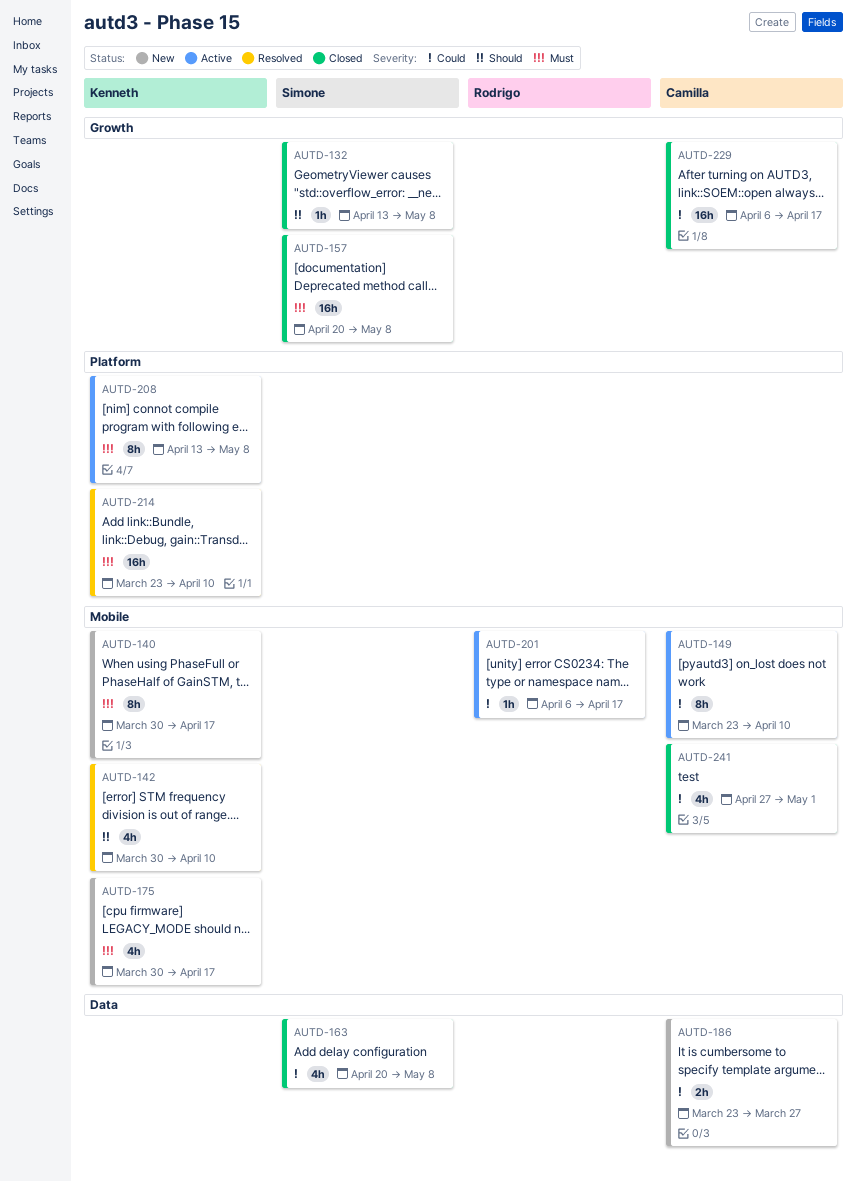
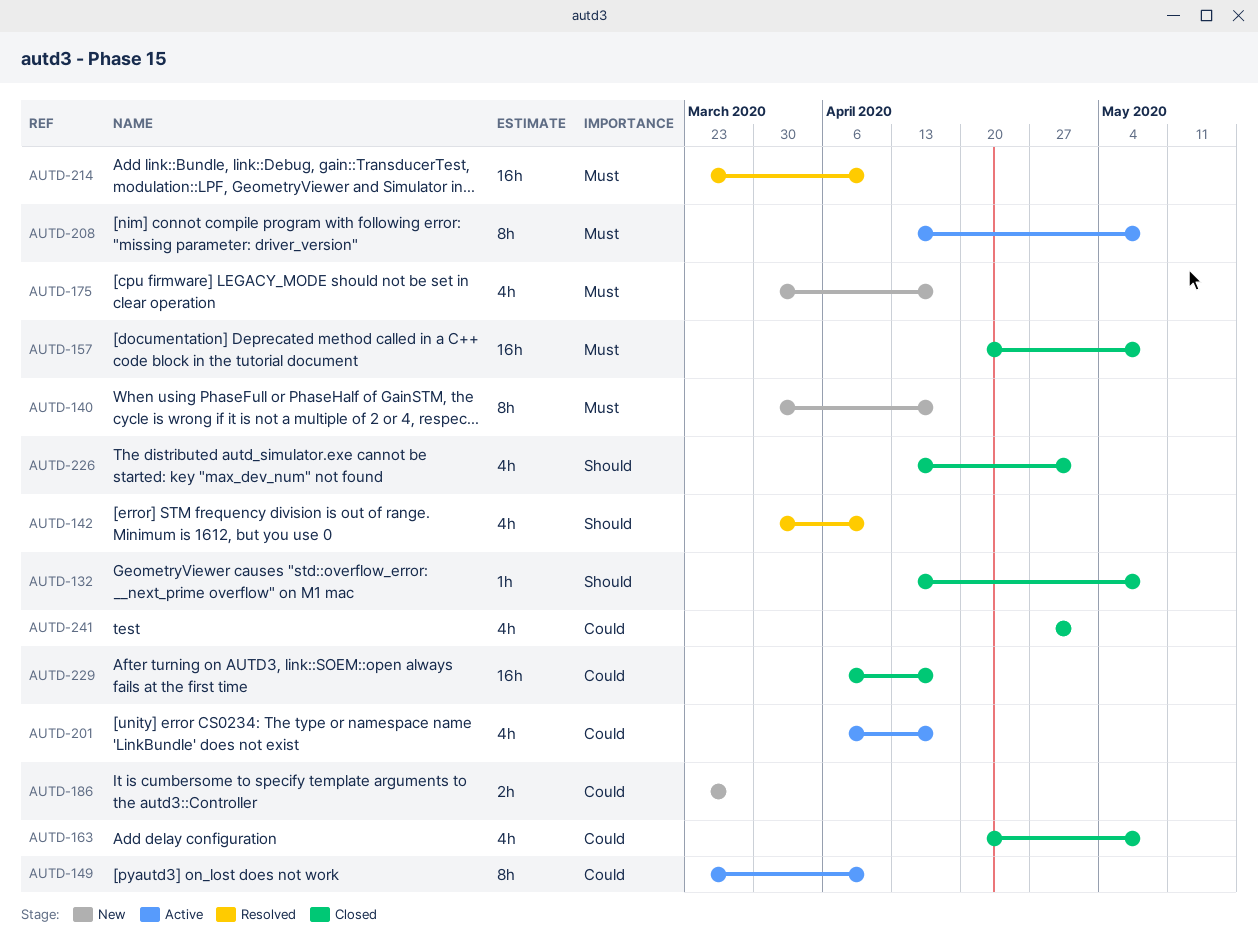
AUTD-201, estimate: 1h -> 4h
AUTD-226: none -> present

